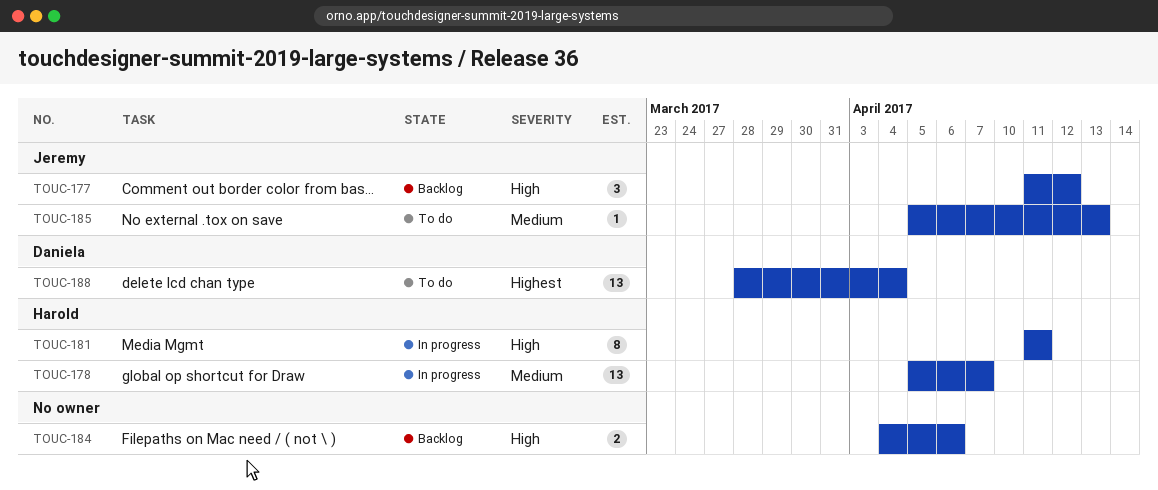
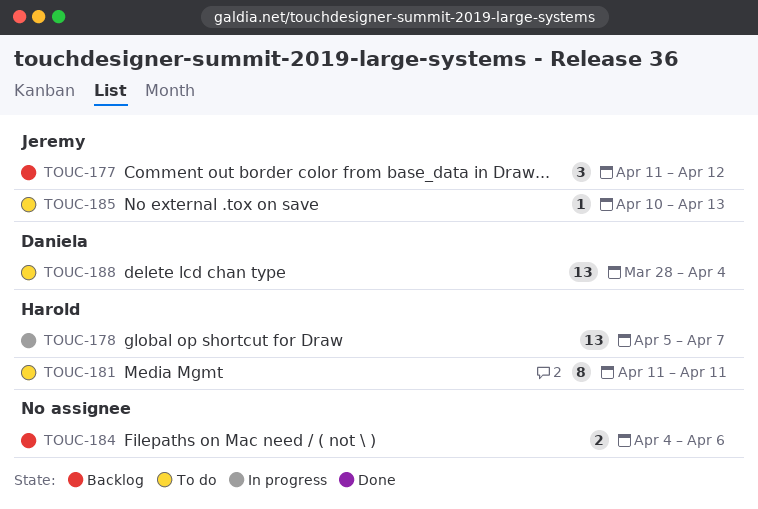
TOUC-181, status: In progress -> To do
TOUC-185, start: Apr 5 -> Apr 10

